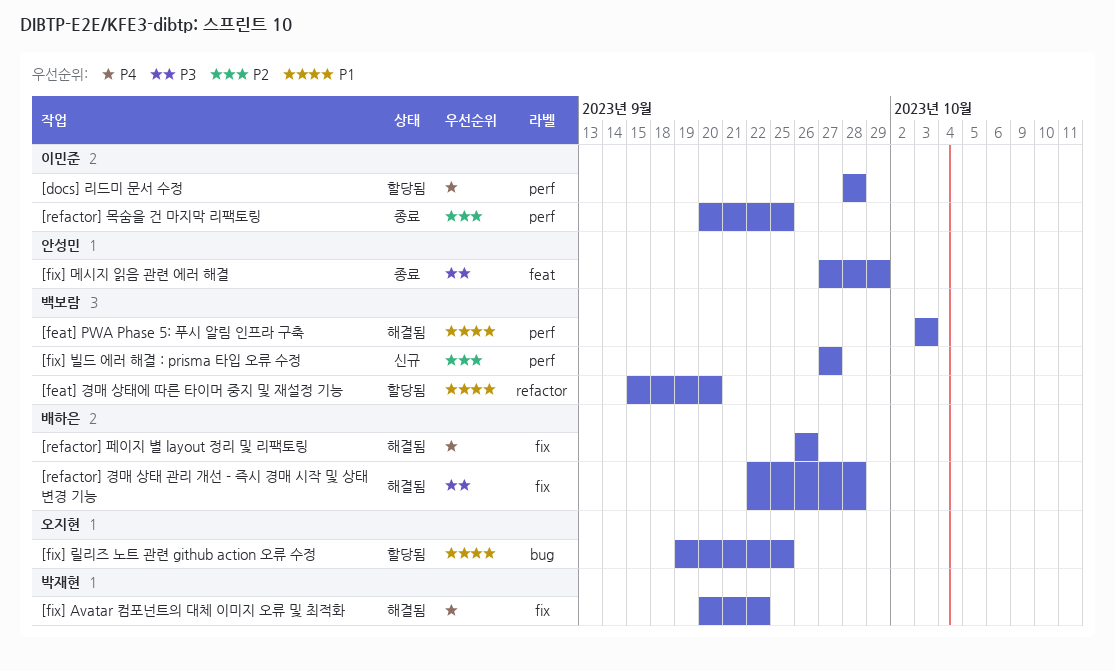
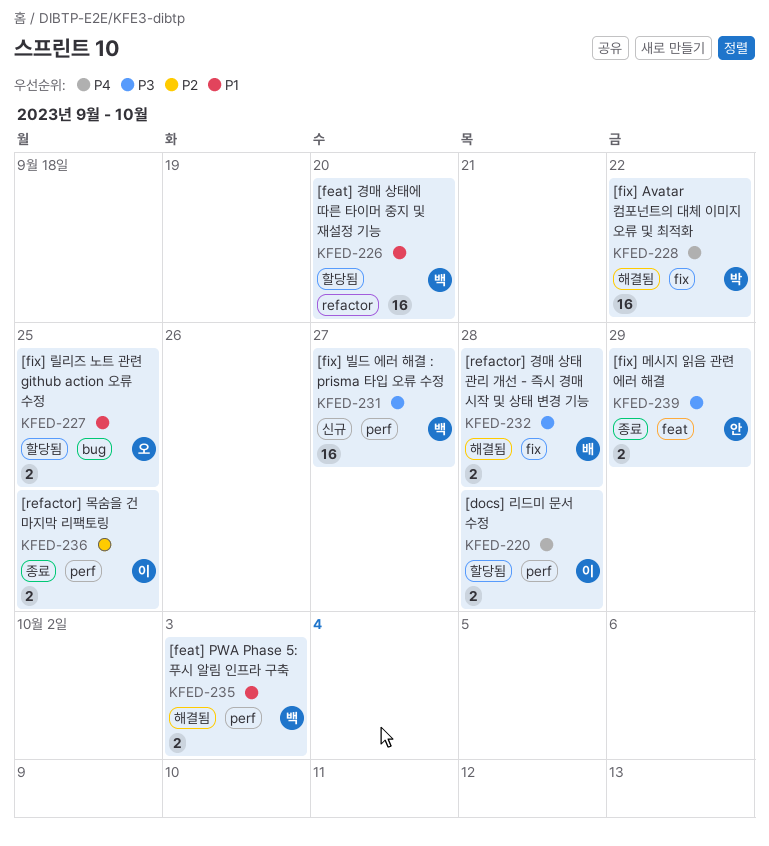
[fix] 빌드 에러 해결 : prisma 타입 오류 수정, priority: P2 -> P3
[refactor] 페이지 별 layout 정리 및 리팩토링: present -> none

